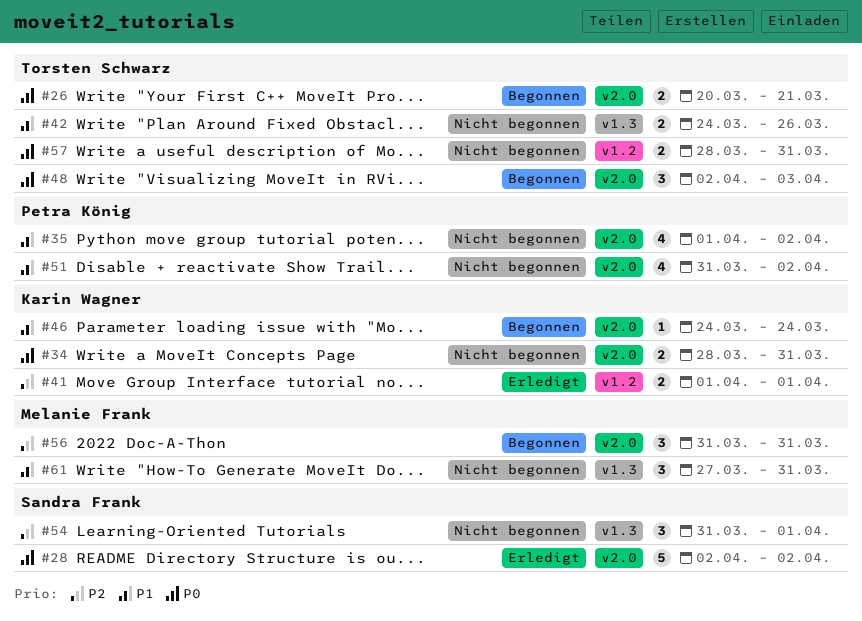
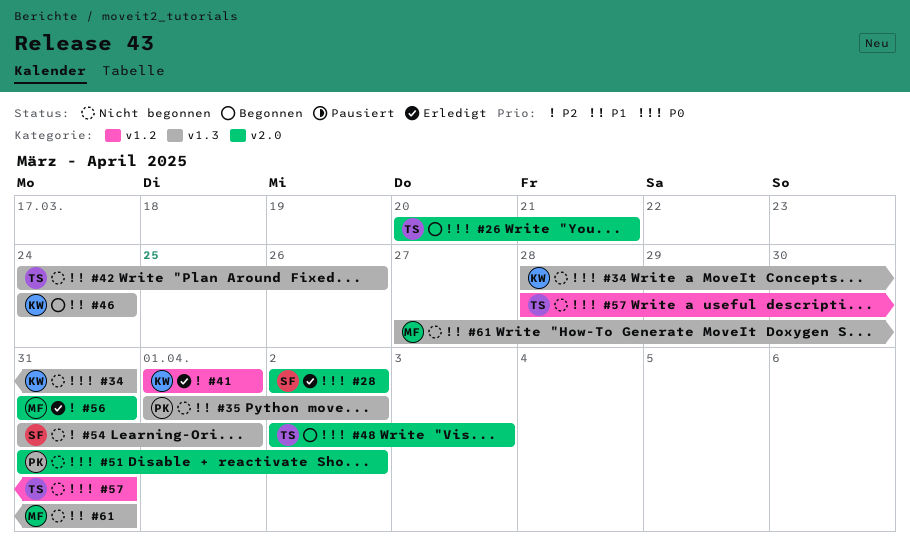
#34, label: v2.0 -> v1.3
#35, label: v2.0 -> v1.3
#46, label: v2.0 -> v1.3
#51, priority: P1 -> P0
#56, status: Begonnen -> Erledigt

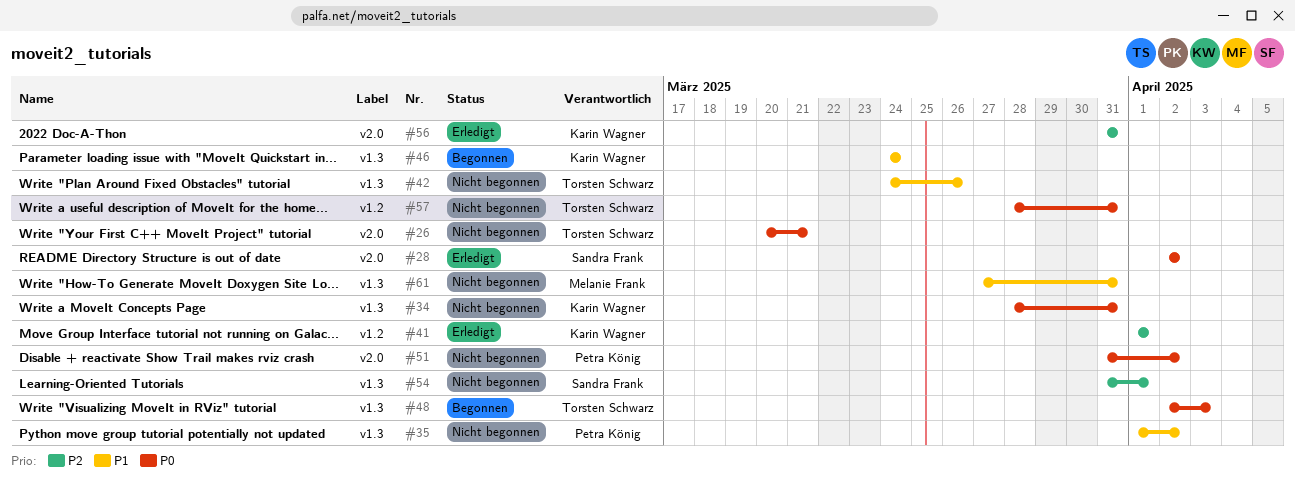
#26, status: Begonnen -> Nicht begonnen
#48, label: v2.0 -> v1.3
#56, owner: Melanie Frank -> Karin Wagner

